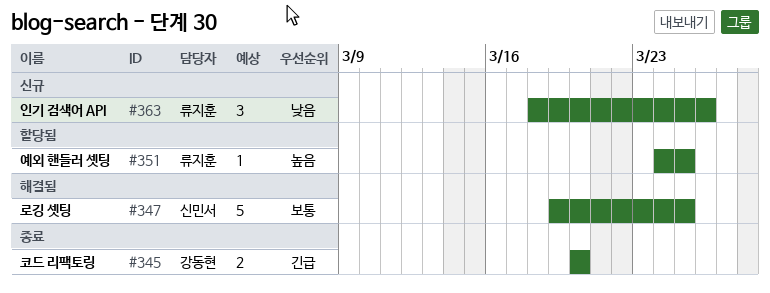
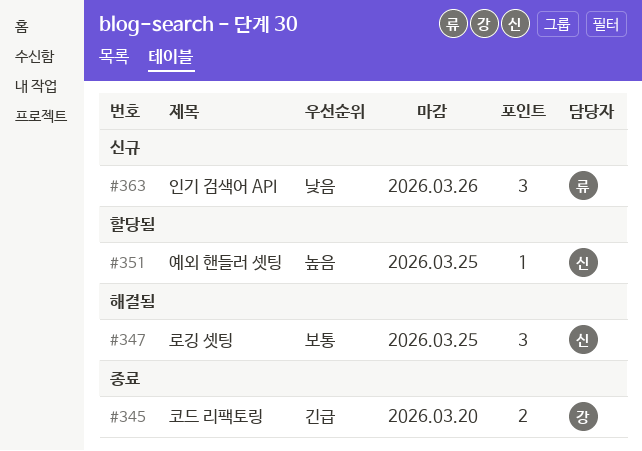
#347, estimate: 5 -> 3
#351, owner: 류지훈 -> 신민서

